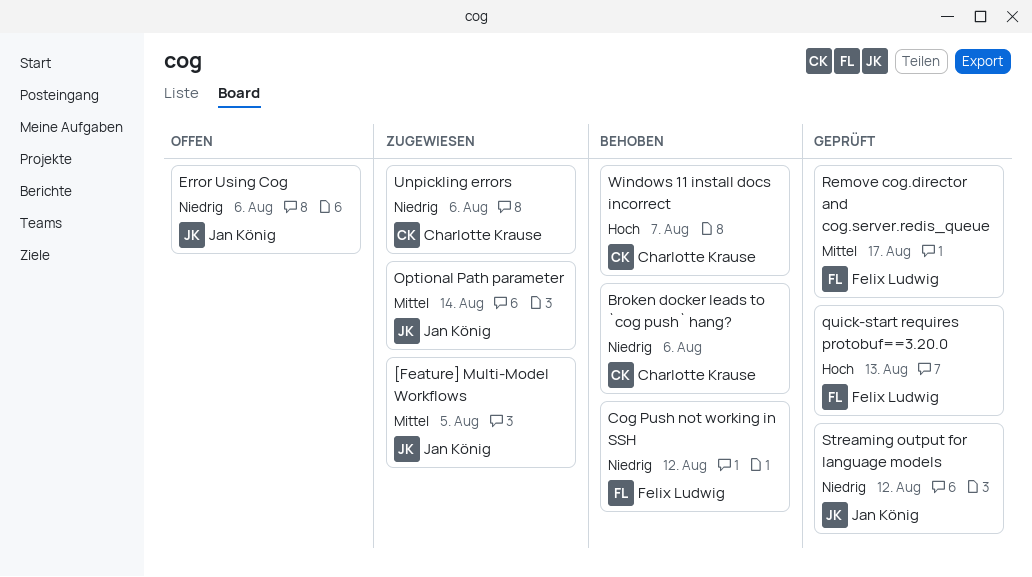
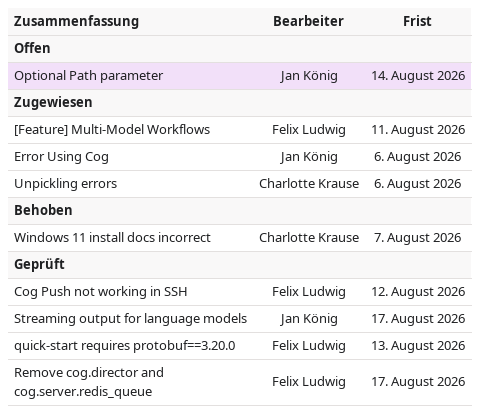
[Feature] Multi-Model Workflows, owner: Jan König -> Felix Ludwig
[Feature] Multi-Model Workflows, due: Aug 5 -> Aug 11
Broken docker leads to `cog push` hang?: present -> none
Cog Push not working in SSH, status: Behoben -> Geprüft
Error Using Cog, status: Offen -> Zugewiesen
Optional Path parameter, status: Zugewiesen -> Offen
Streaming output for language models, due: Aug 12 -> Aug 17

